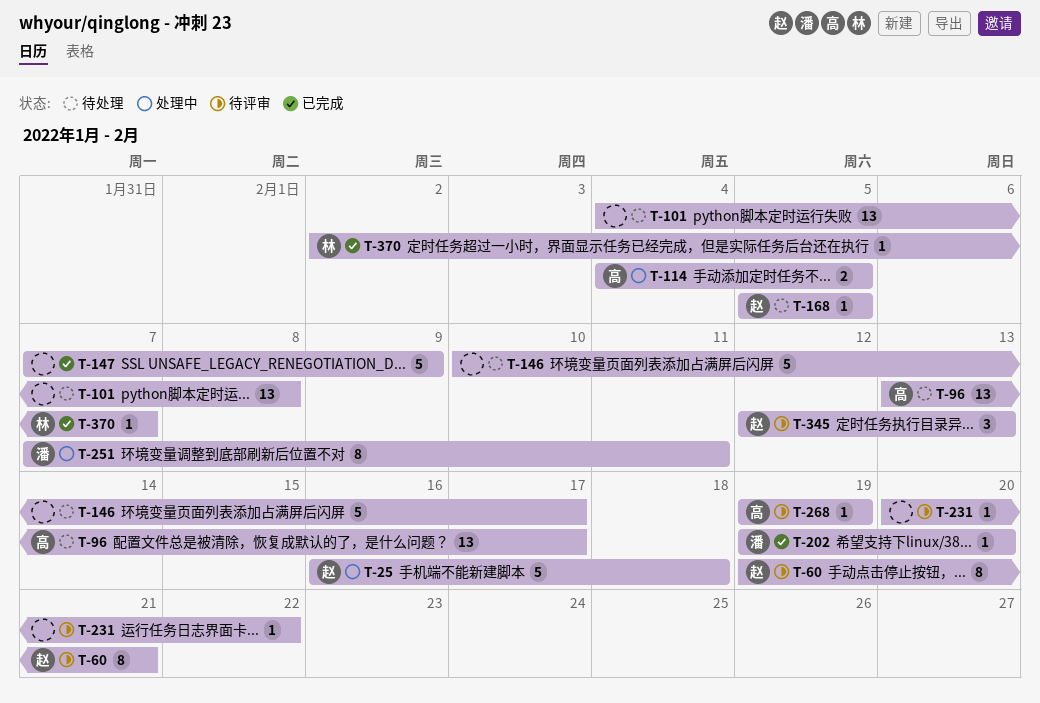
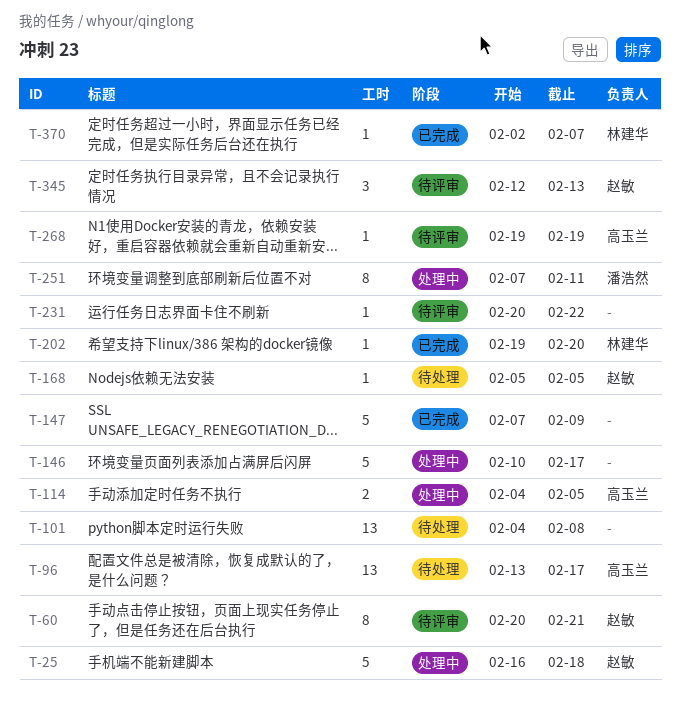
T-60, start: Feb 19 -> Feb 20
T-146, status: 待处理 -> 处理中
T-202, owner: 潘浩然 -> 林建华

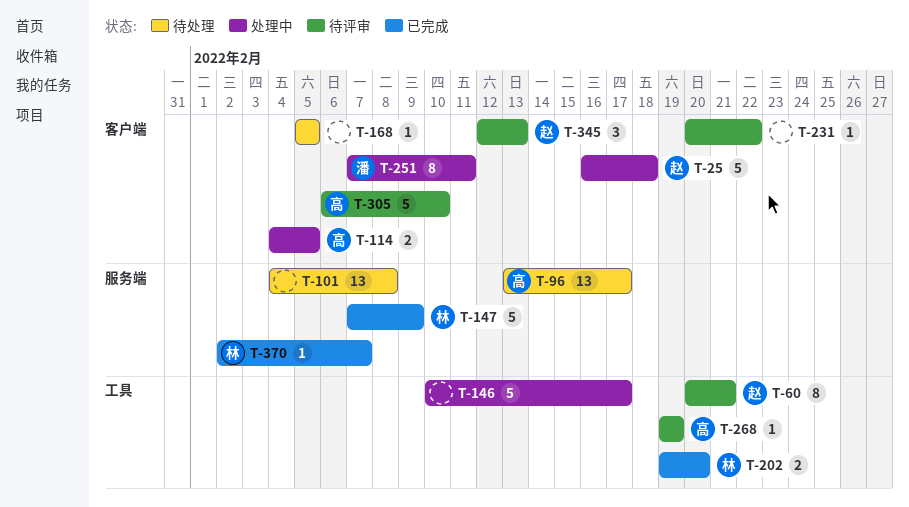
T-147, owner: none -> 林建华
T-168, owner: 赵敏 -> none
T-202, estimate: 1 -> 2
T-305: none -> present

